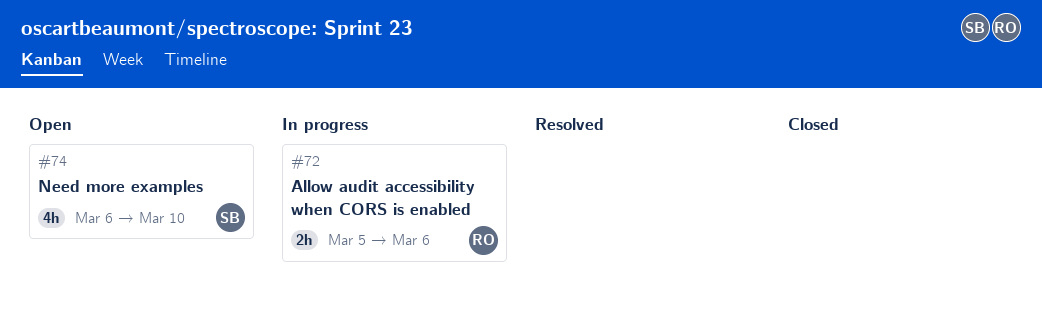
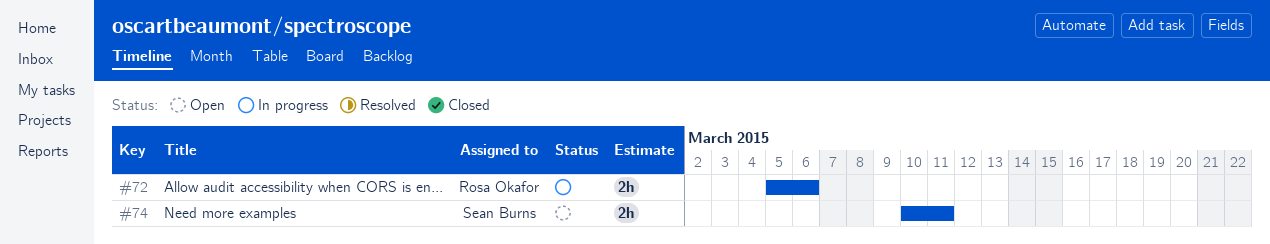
#74, estimate: 4h -> 2h
#74, start: Mar 6 -> Mar 10
#74, due: Mar 10 -> Mar 11

